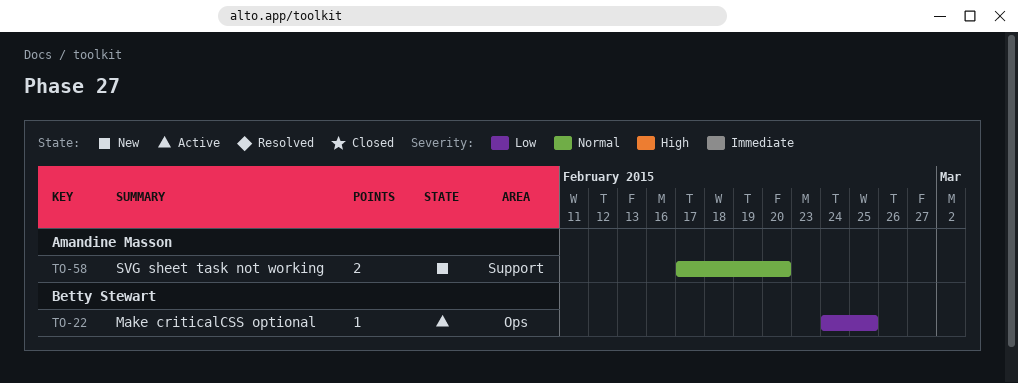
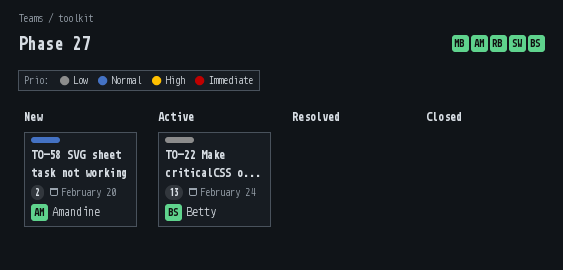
TO-22, estimate: 1 -> 13
TO-22, due: Feb 25 -> Feb 24

